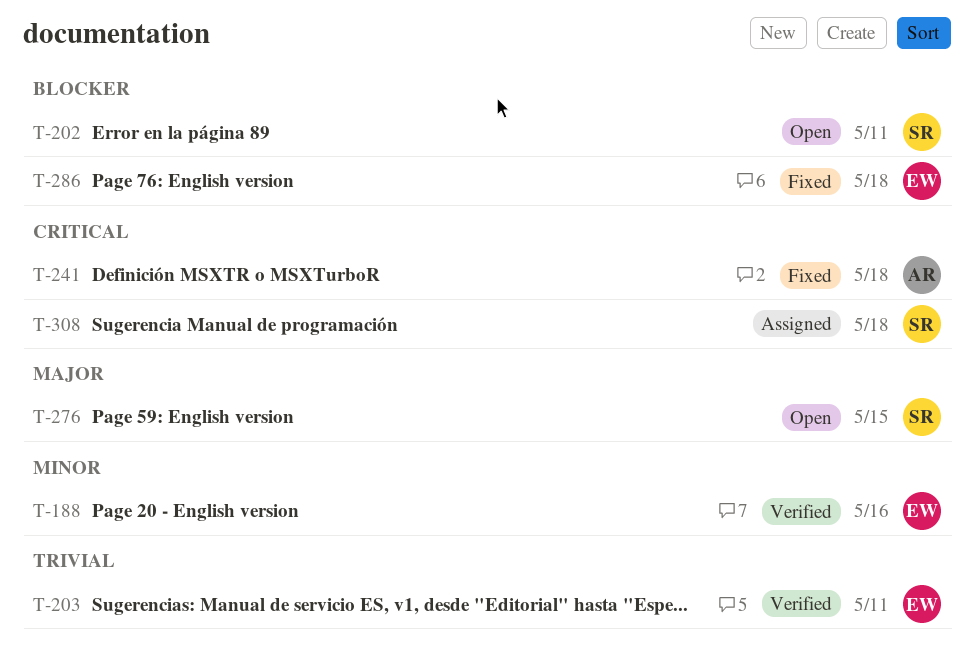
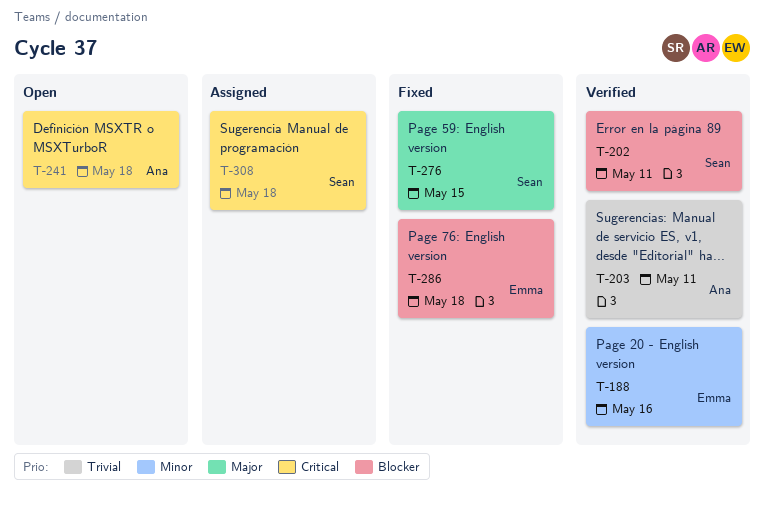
T-202, status: Open -> Verified
T-203, owner: Emma -> Ana
T-241, status: Fixed -> Open
T-276, status: Open -> Fixed

